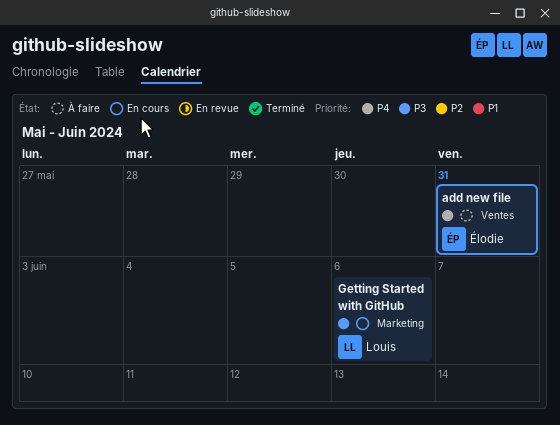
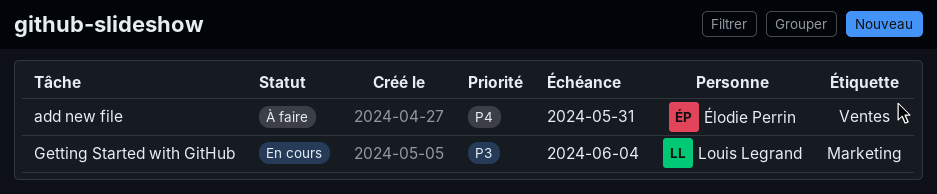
Getting Started with GitHub, due: Jun 6 -> Jun 4

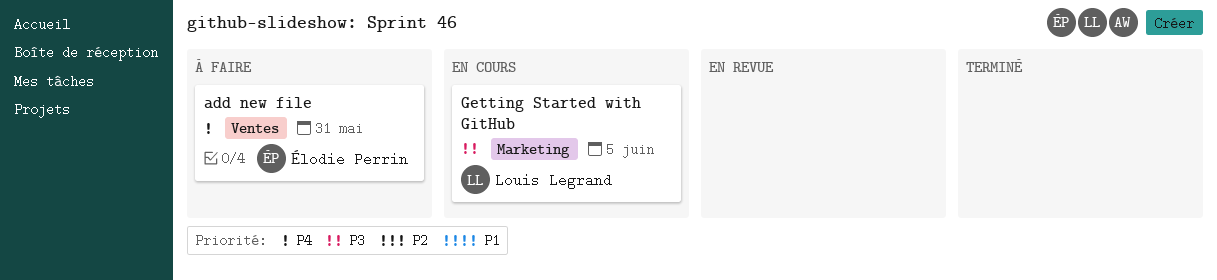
Getting Started with GitHub, due: Jun 4 -> Jun 5

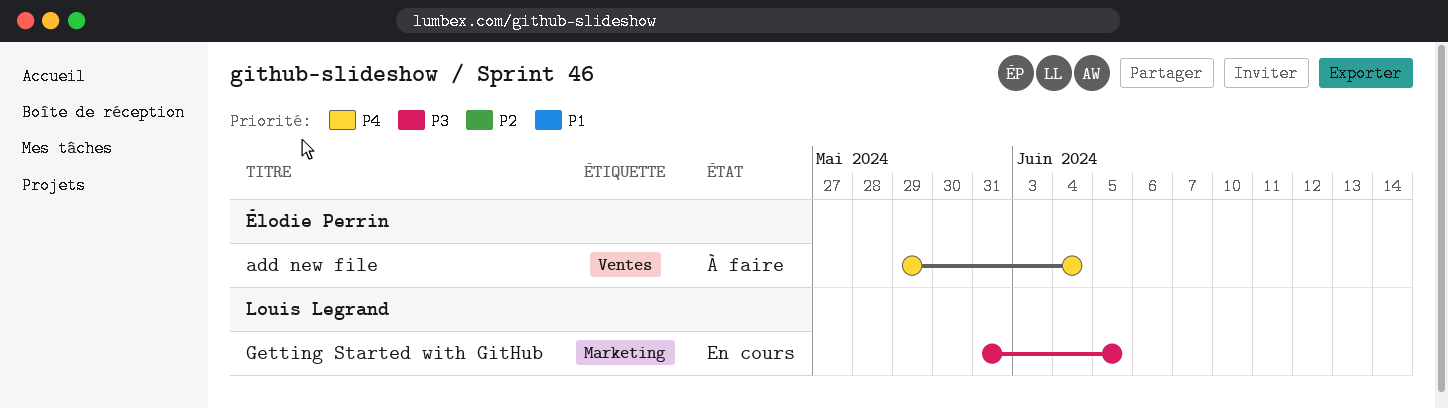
add new file, due: May 31 -> Jun 4

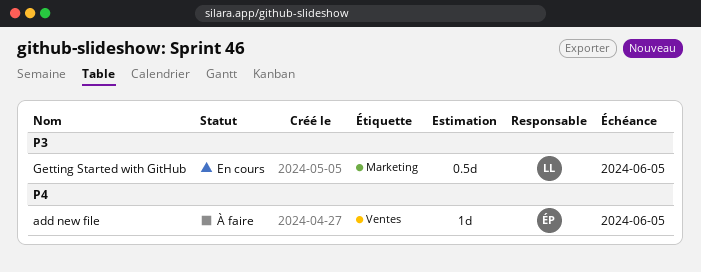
add new file, due: Jun 4 -> Jun 5

